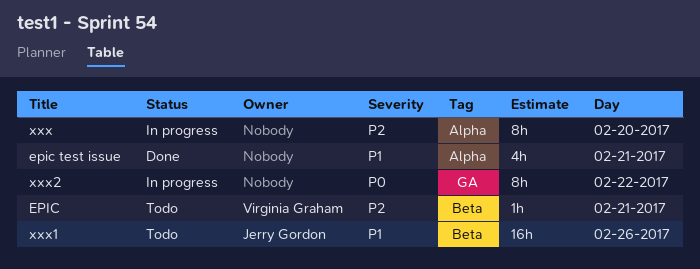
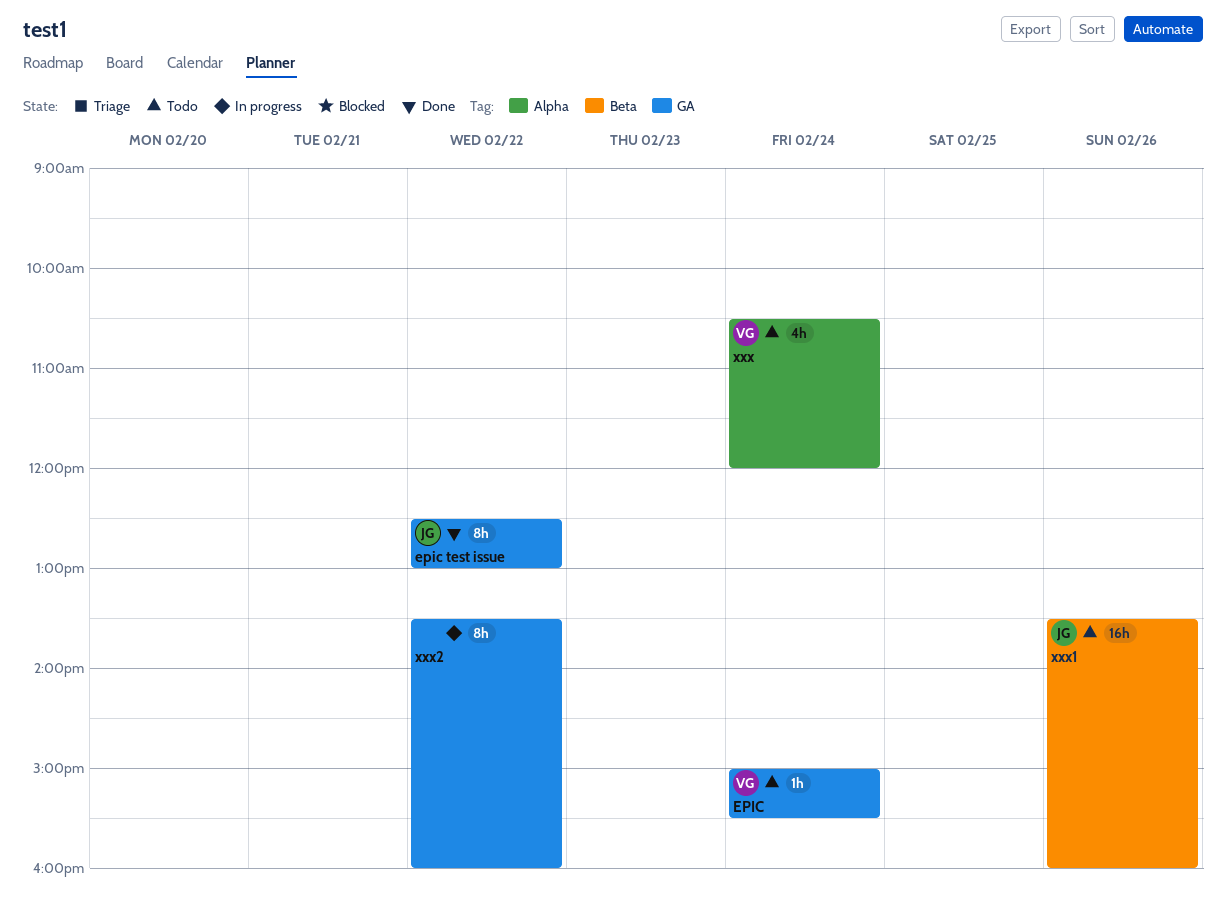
EPIC, label: Beta -> GA
EPIC, day: Feb 21 -> Feb 24
epic test issue, owner: none -> Jerry Gordon
epic test issue, label: Alpha -> GA
epic test issue, estimate: 4h -> 8h
epic test issue, day: Feb 21 -> Feb 22
xxx, status: In progress -> Todo
xxx, owner: none -> Virginia Graham
xxx, estimate: 8h -> 4h
xxx, day: Feb 20 -> Feb 24

